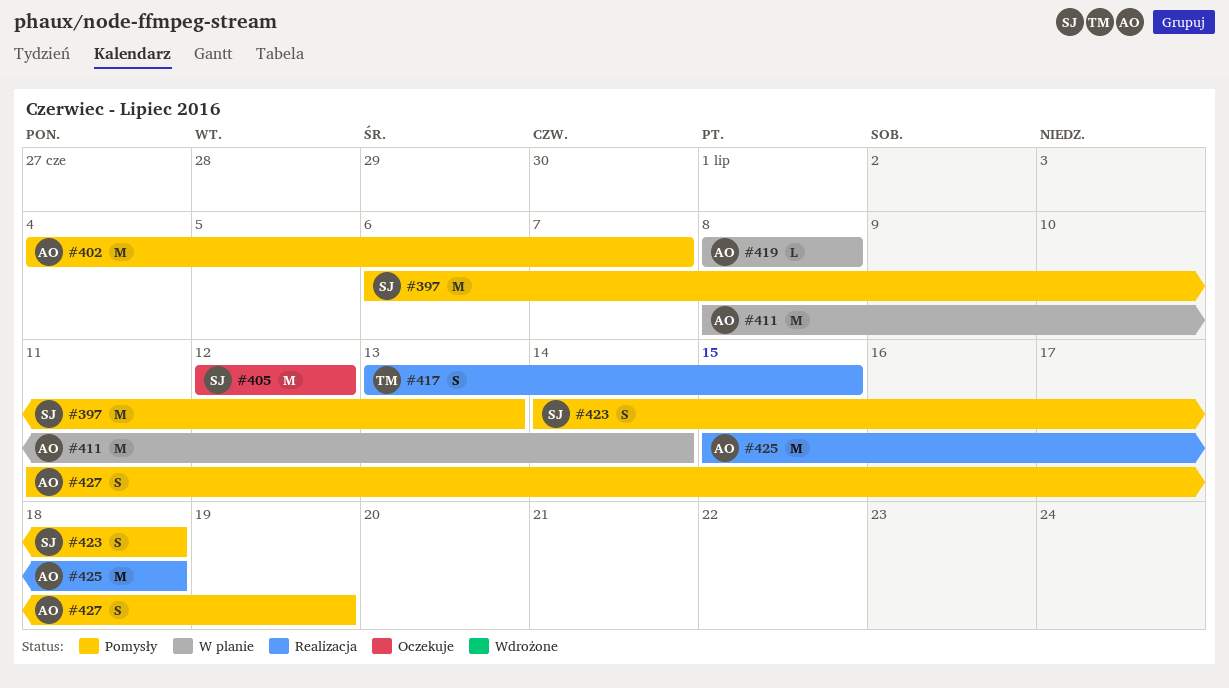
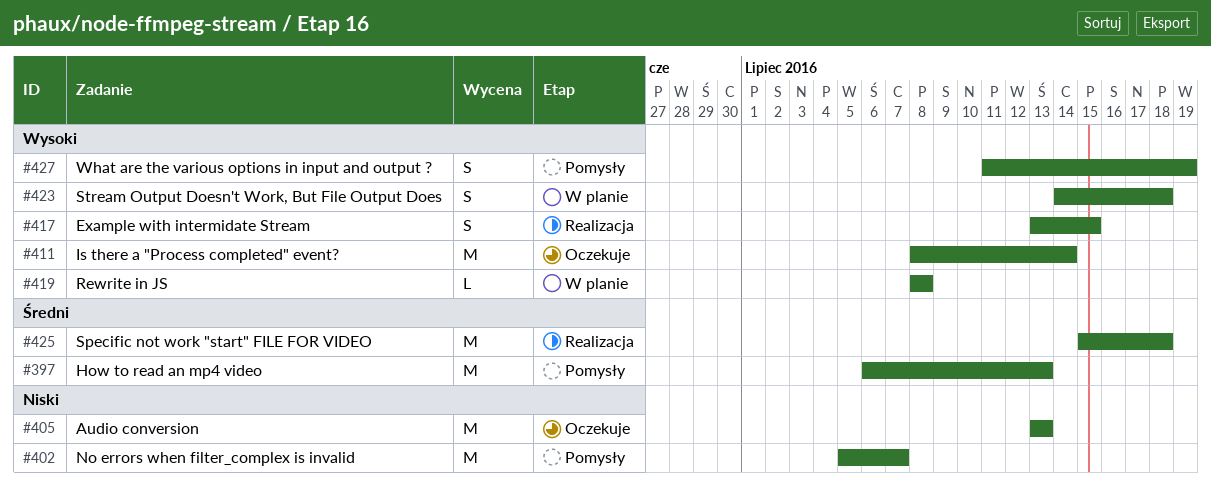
#402, start: Jul 4 -> Jul 5
#405, start: Jul 12 -> Jul 13
#405, due: Jul 12 -> Jul 13
#411, status: W planie -> Oczekuje
#423, status: Pomysły -> W planie

